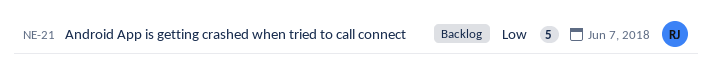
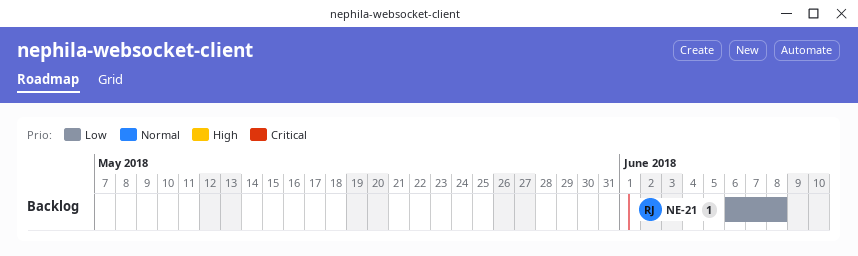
NE-21, estimate: 5 -> 1
NE-21, due: Jun 7 -> Jun 8

